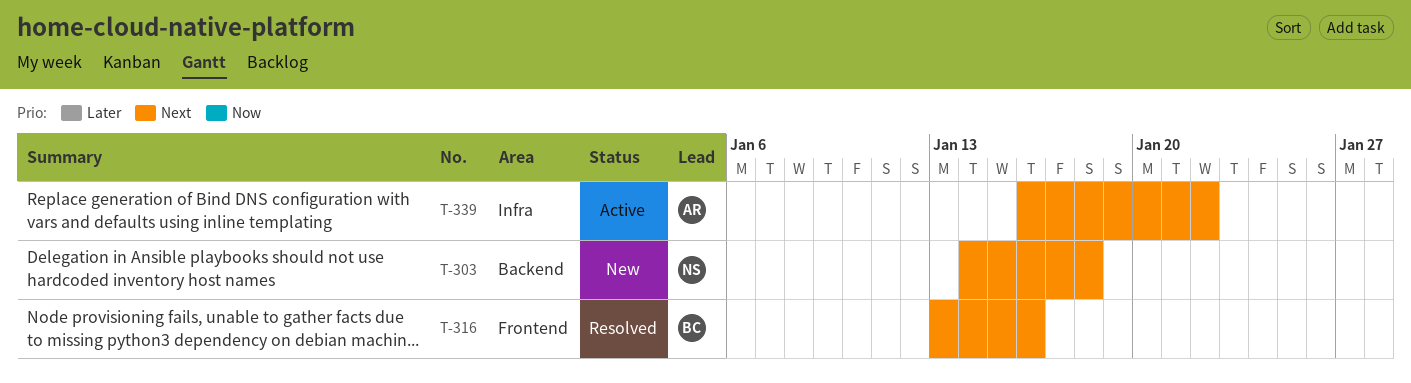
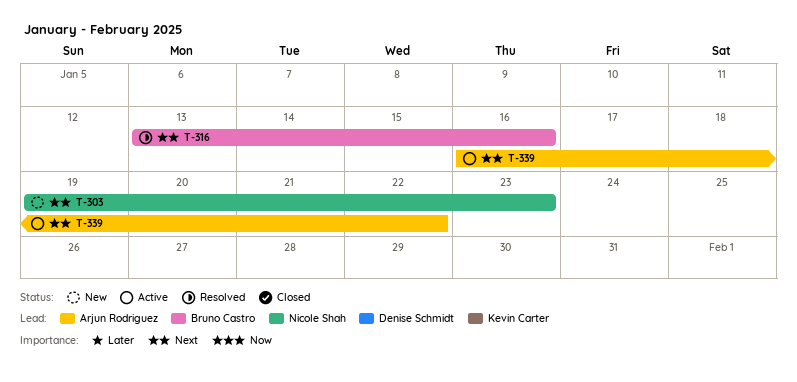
T-303, start: Jan 14 -> Jan 19
T-303, due: Jan 18 -> Jan 23

